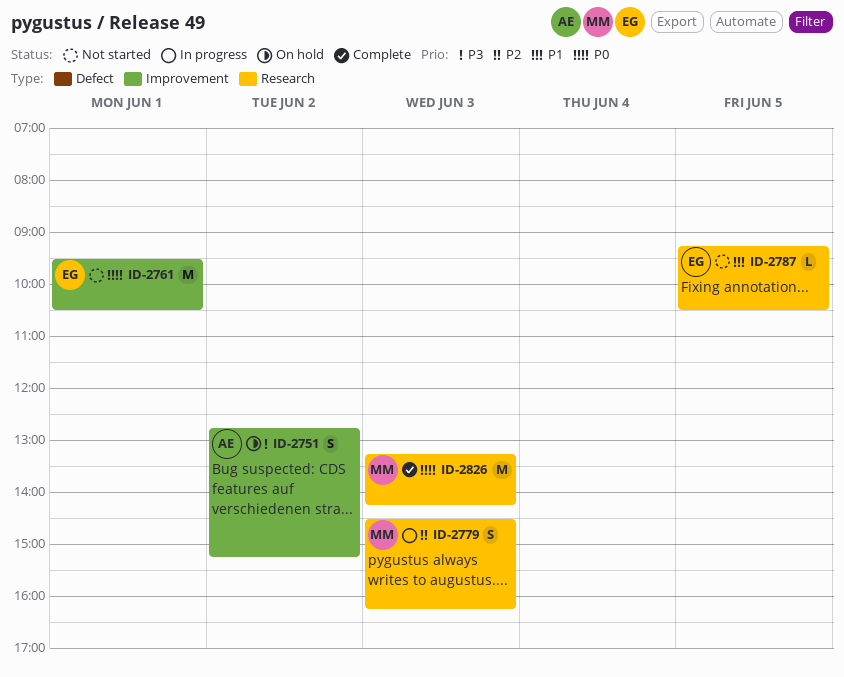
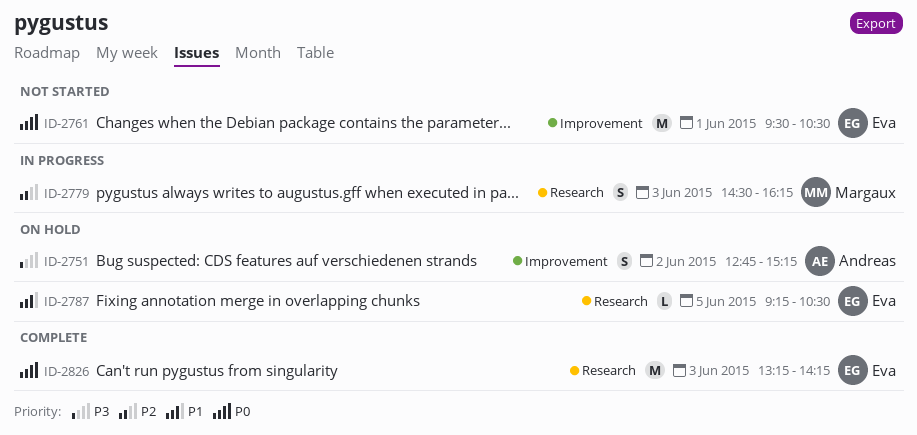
ID-2787, status: Not started -> On hold
ID-2826, owner: Margaux -> Eva

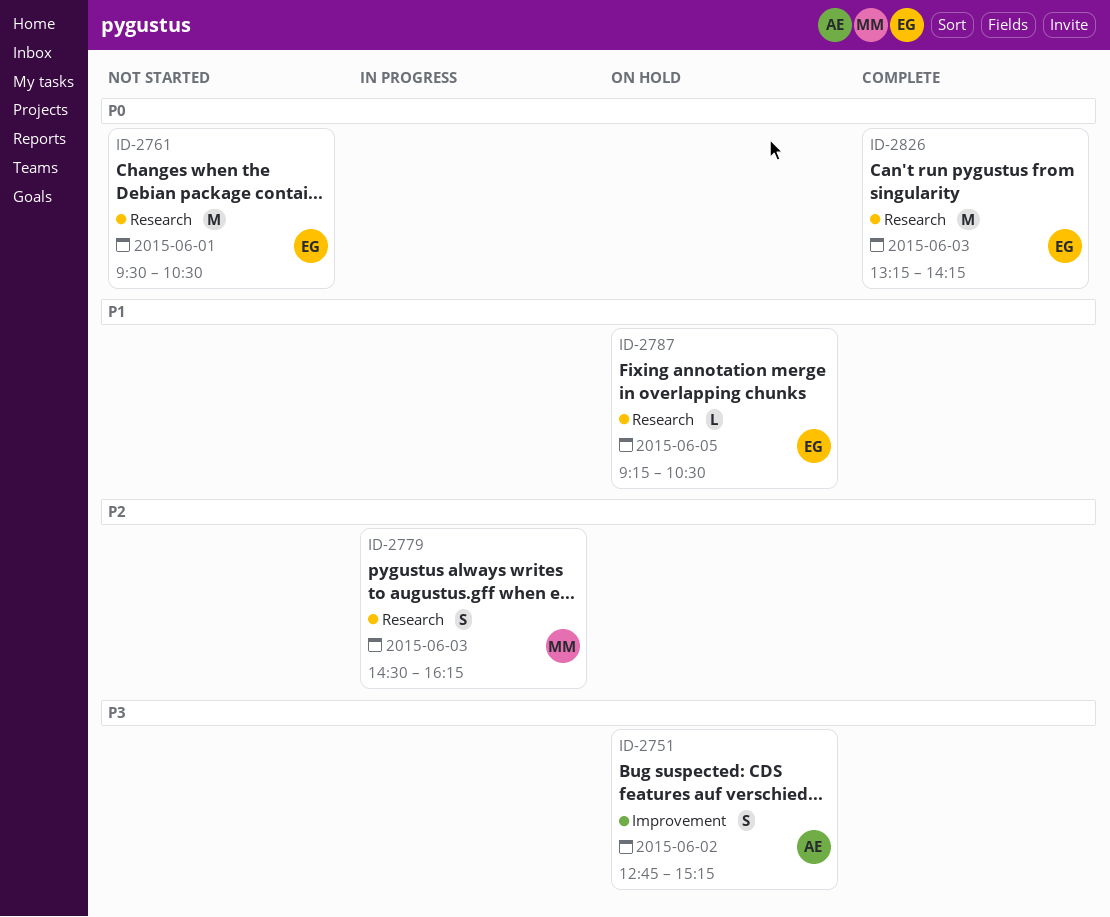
ID-2761, label: Improvement -> Research

